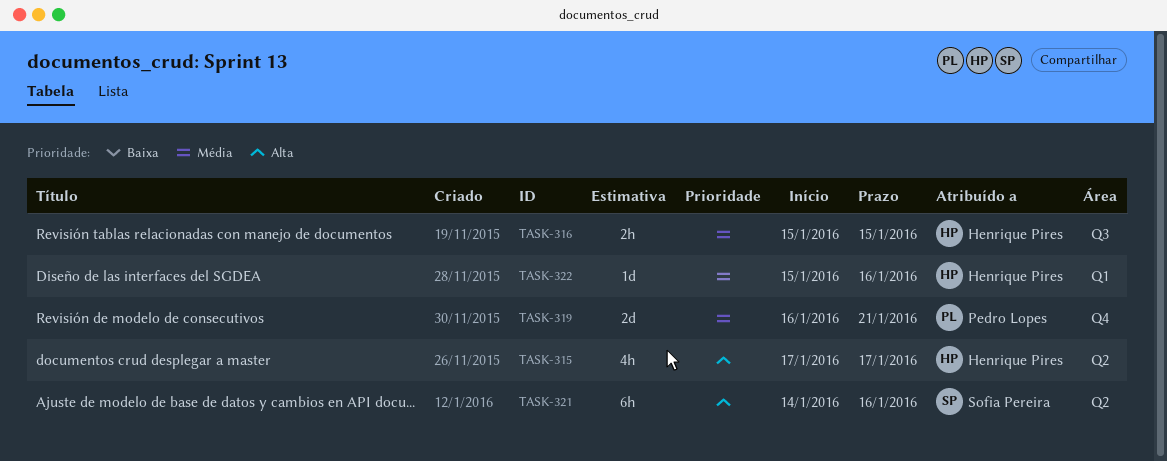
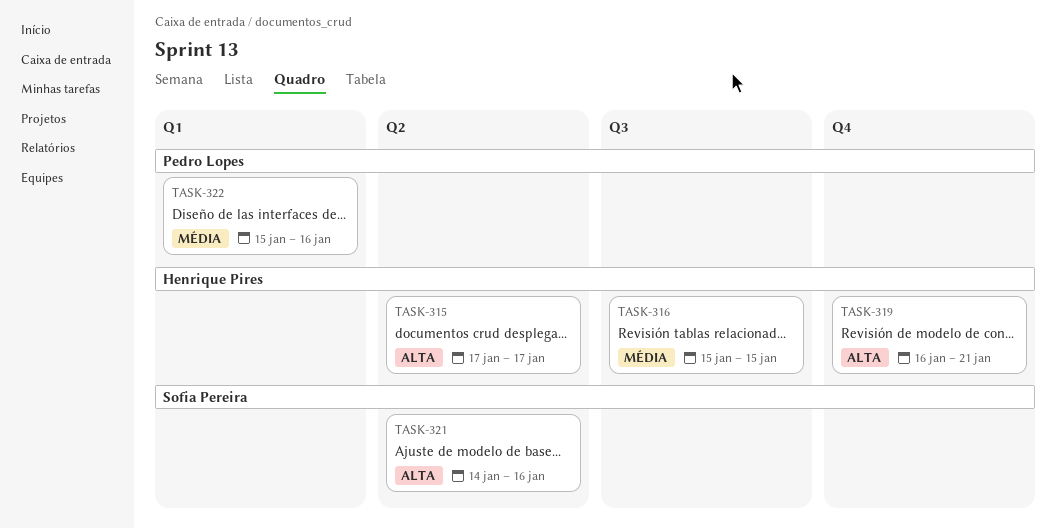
TASK-319, owner: Pedro Lopes -> Henrique Pires
TASK-319, priority: Média -> Alta
TASK-322, owner: Henrique Pires -> Pedro Lopes

